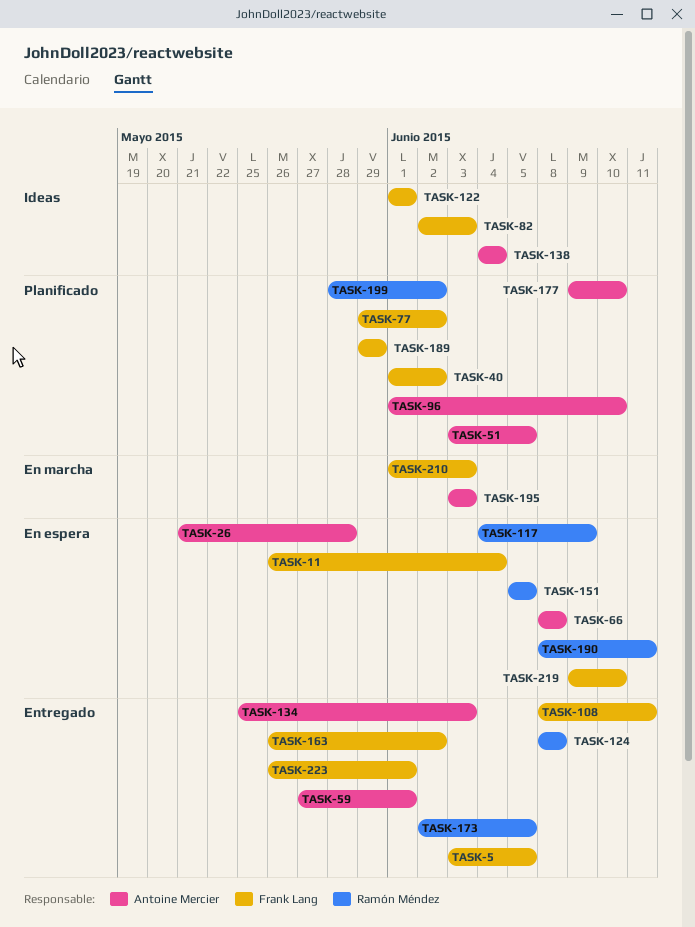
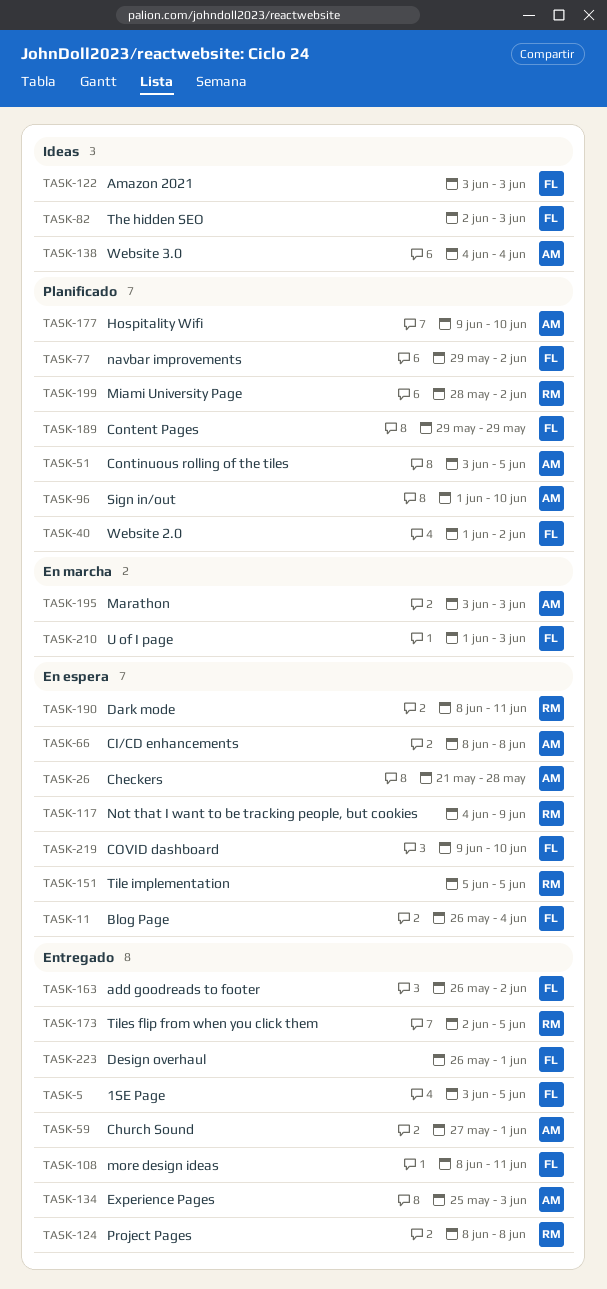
TASK-122, start: Jun 1 -> Jun 3
TASK-122, due: Jun 1 -> Jun 3

